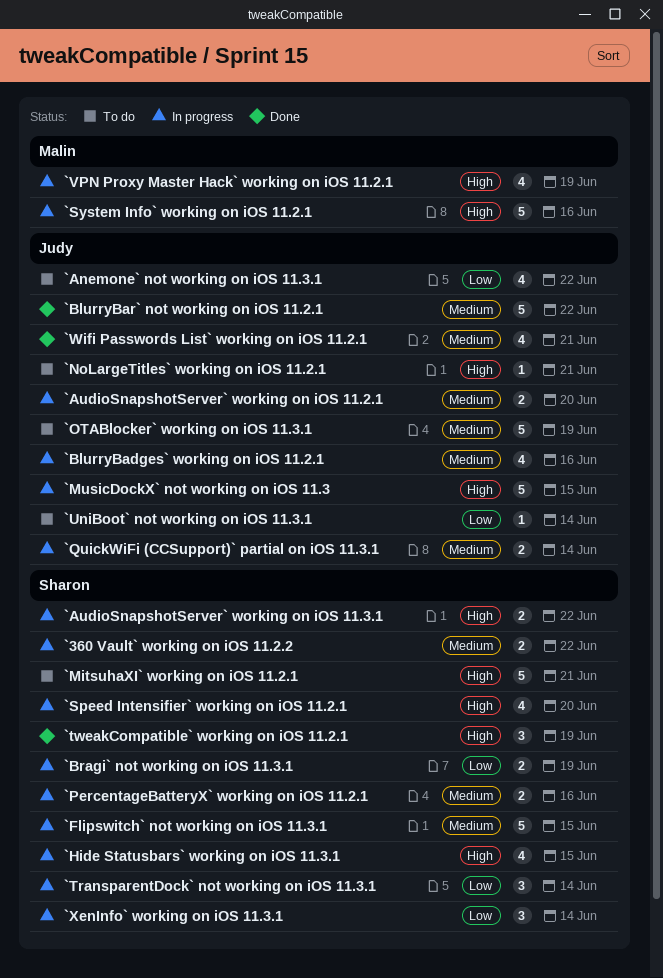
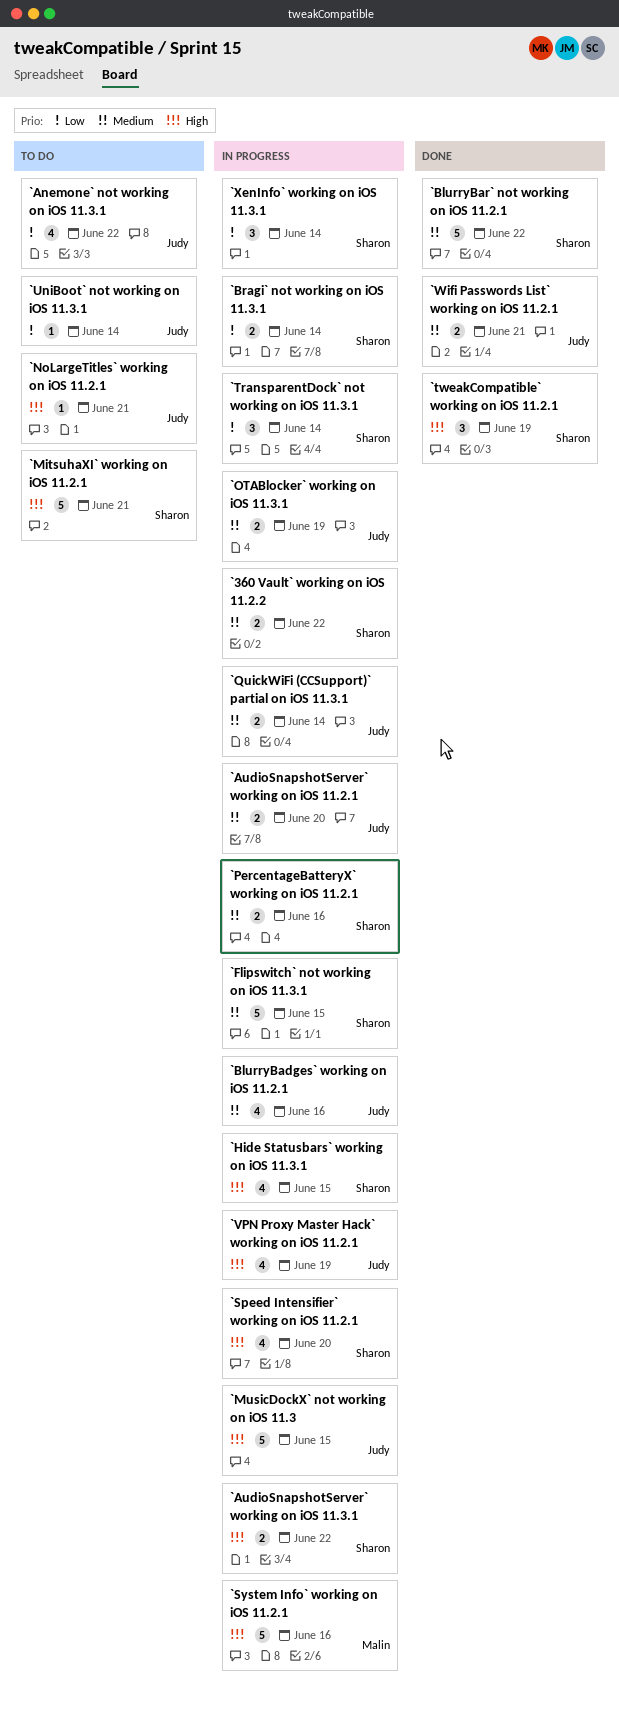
`BlurryBar` not working on iOS 11.2.1, owner: Judy -> Sharon
`Bragi` not working on iOS 11.3.1, due: Jun 19 -> Jun 14
`OTABlocker` working on iOS 11.3.1, status: To do -> In progress
`OTABlocker` working on iOS 11.3.1, estimate: 5 -> 2
`VPN Proxy Master Hack` working on iOS 11.2.1, owner: Malin -> Judy
`Wifi Passwords List` working on iOS 11.2.1, estimate: 4 -> 2

